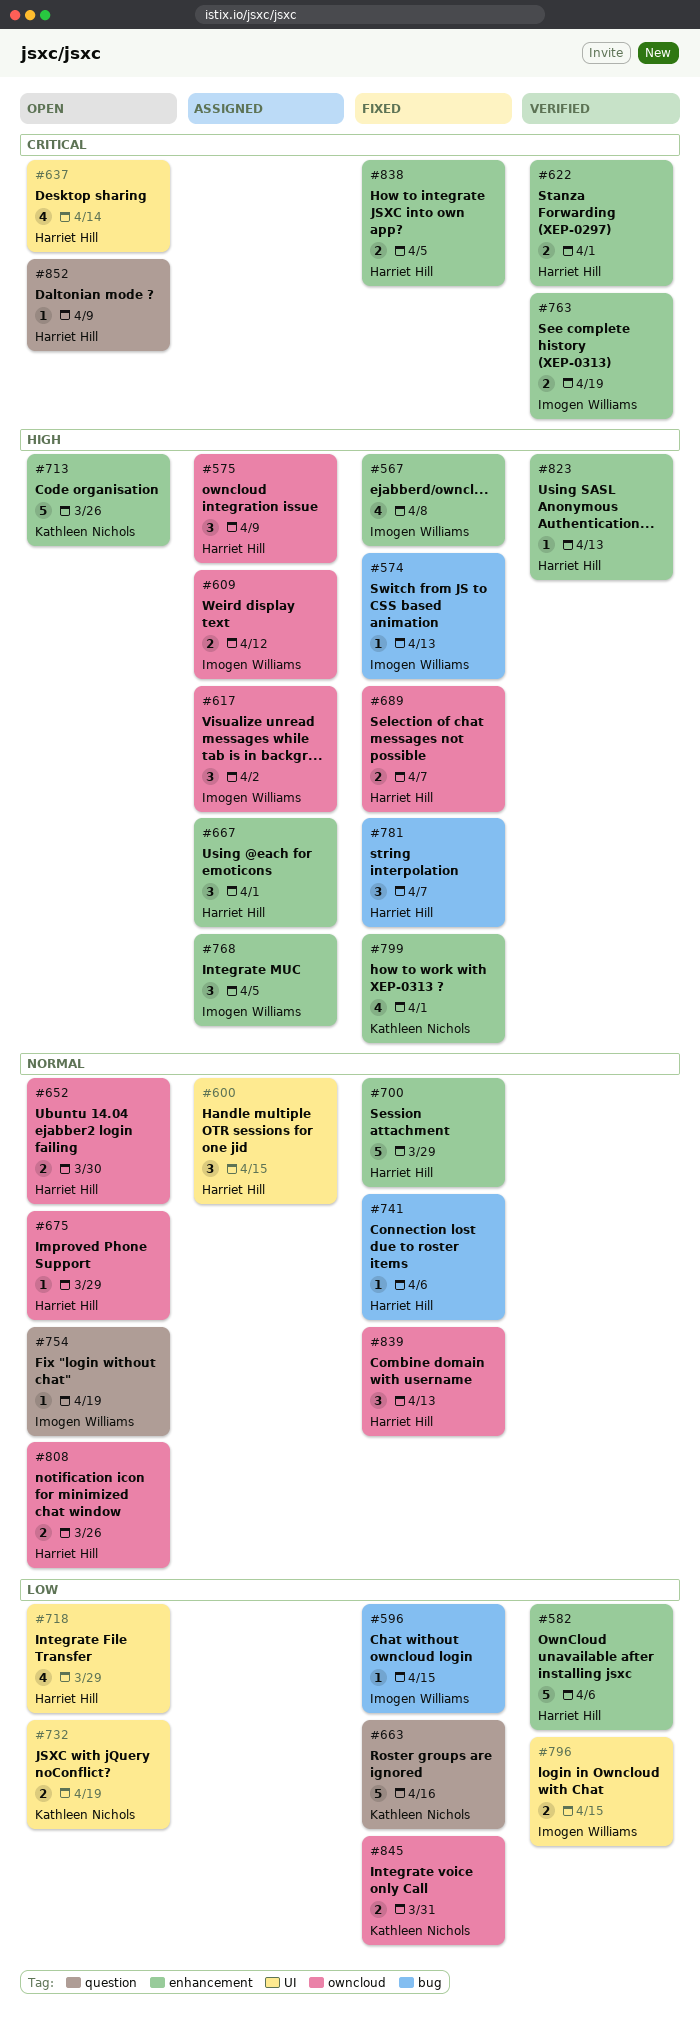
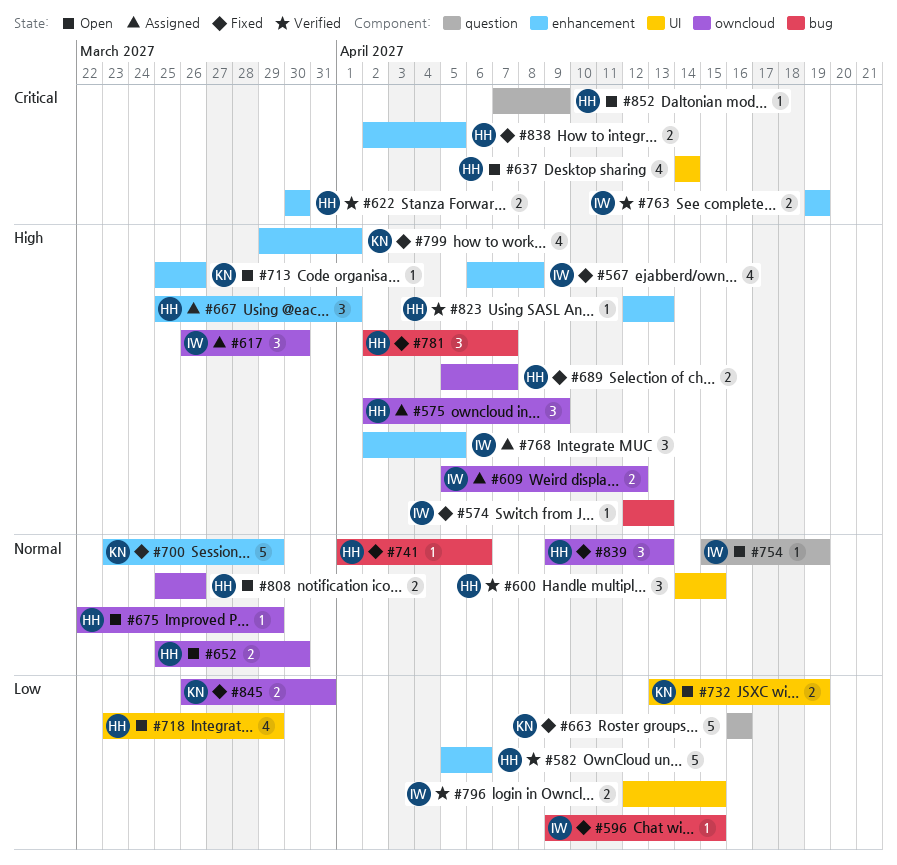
#600, status: Assigned -> Verified
#617, due: Apr 2 -> Mar 30
#622, due: Apr 1 -> Mar 30
#700, owner: Harriet Hill -> Kathleen Nichols
#713, estimate: 5 -> 1

